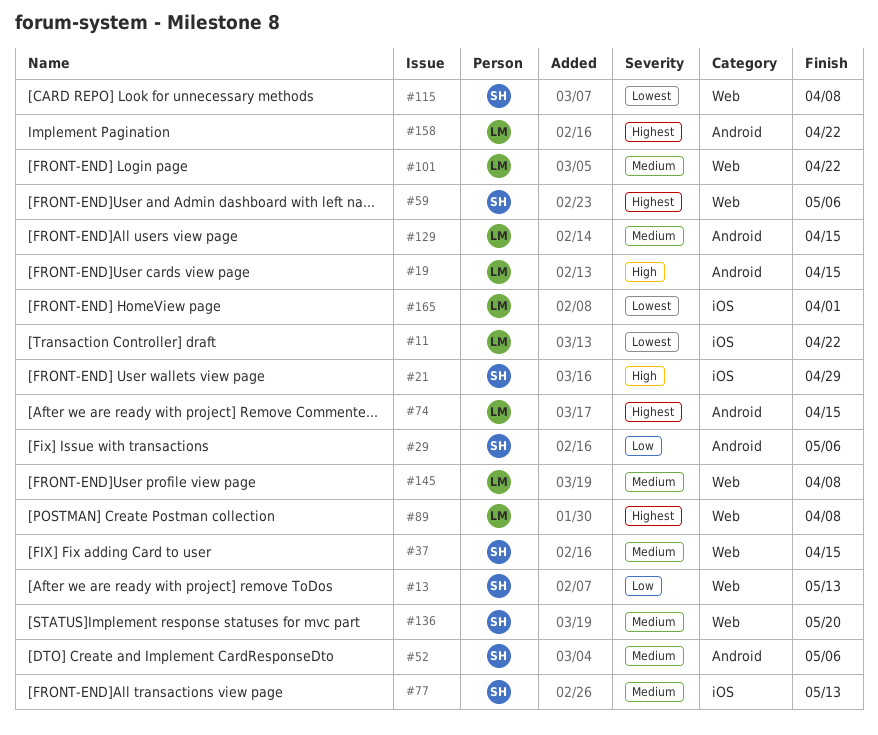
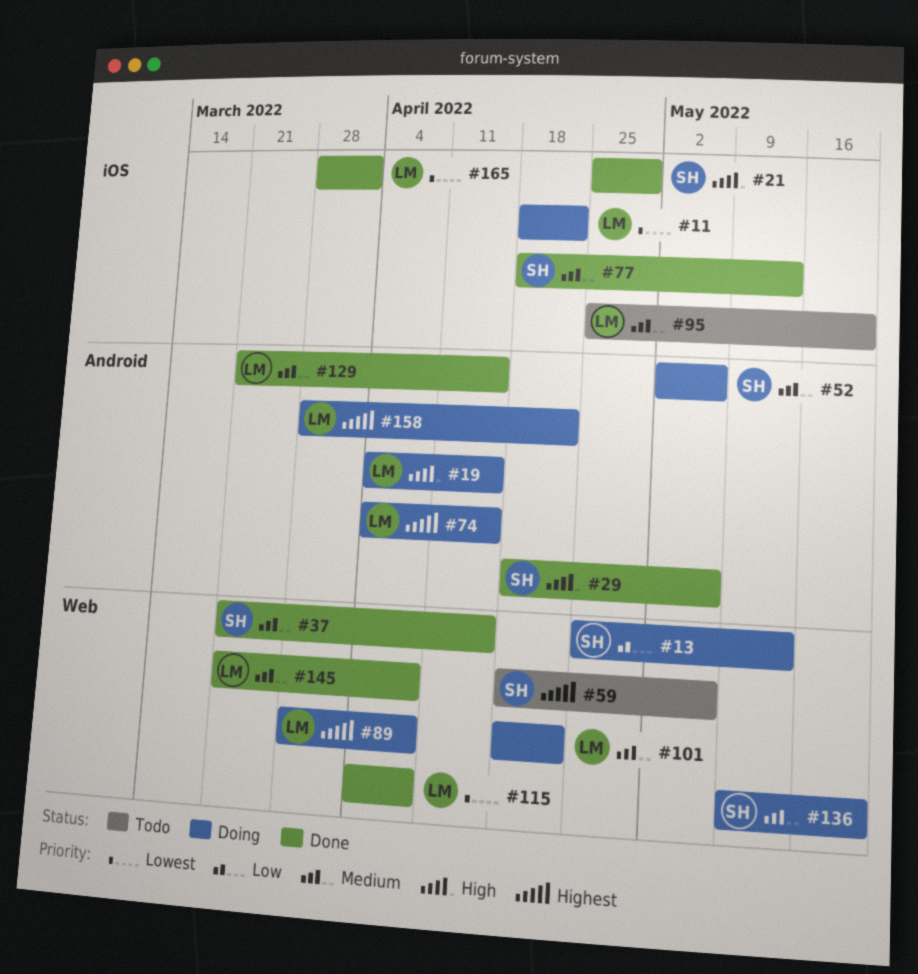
#29, priority: Low -> High
#95: none -> present
#115, owner: SH -> LM

